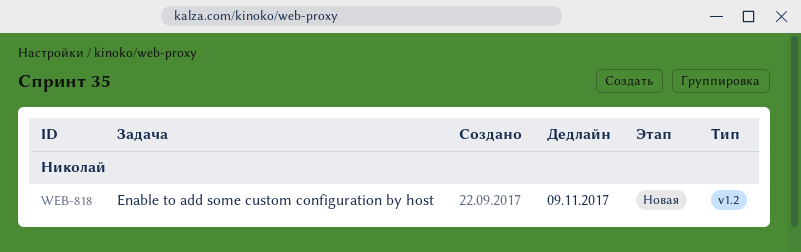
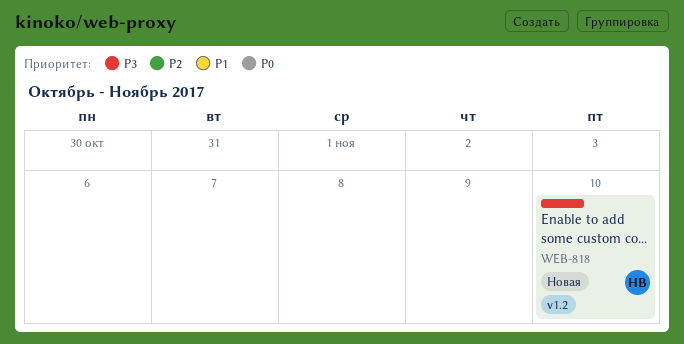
WEB-818, due: Nov 9 -> Nov 10

